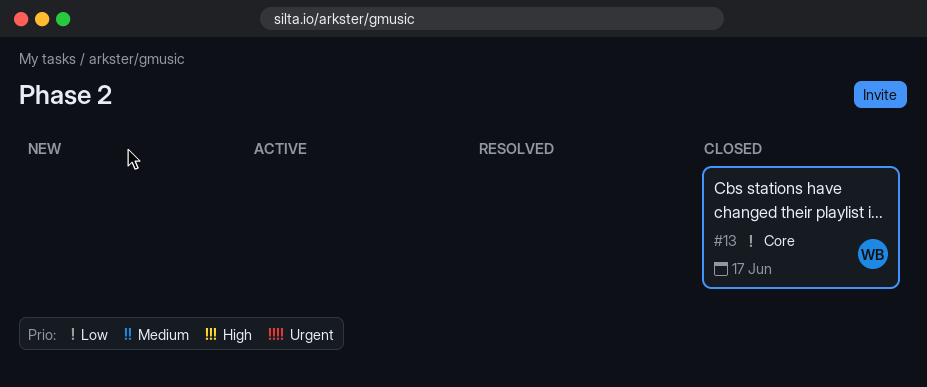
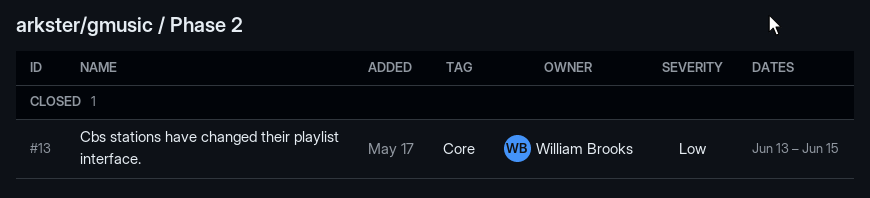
#13, due: Jun 17 -> Jun 15

